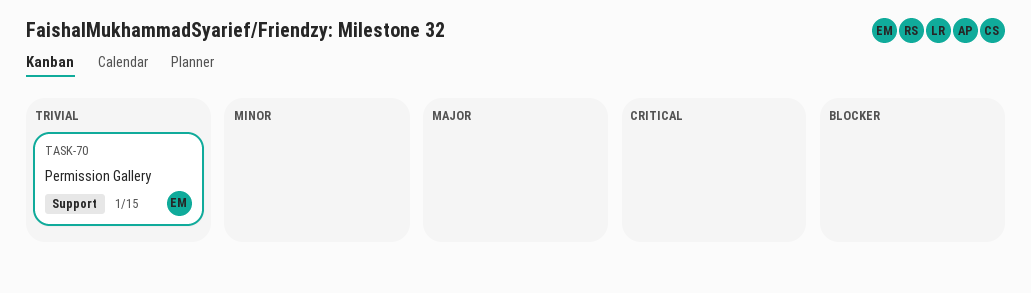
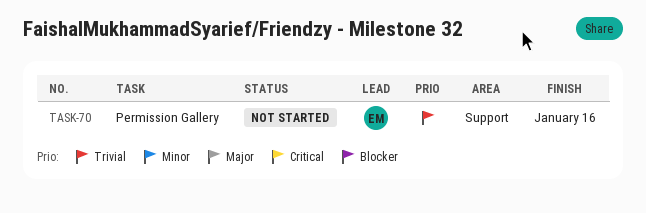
TASK-70, due: Jan 15 -> Jan 16

